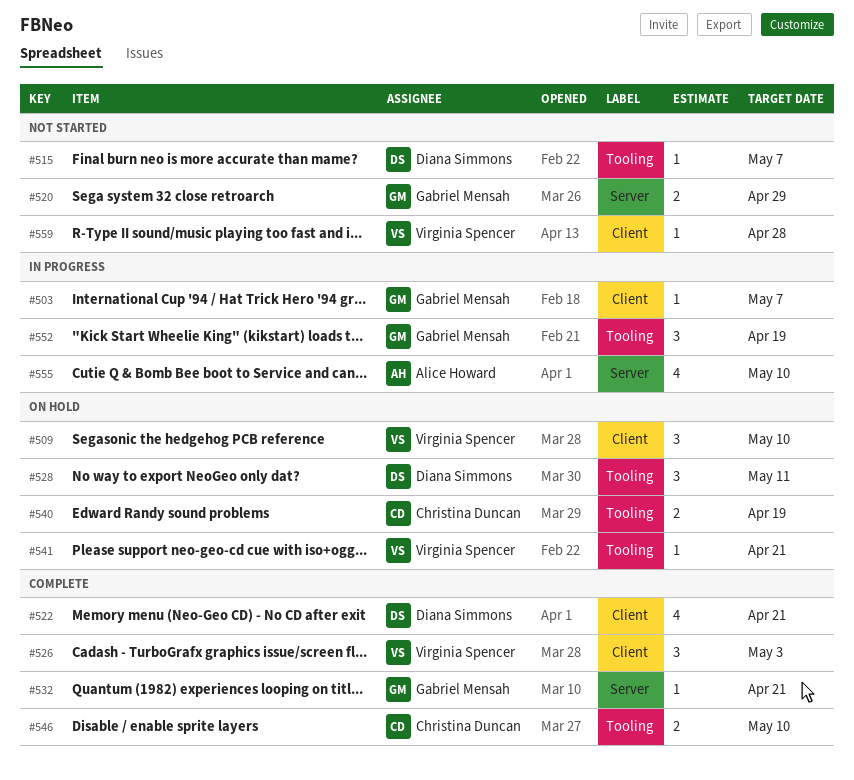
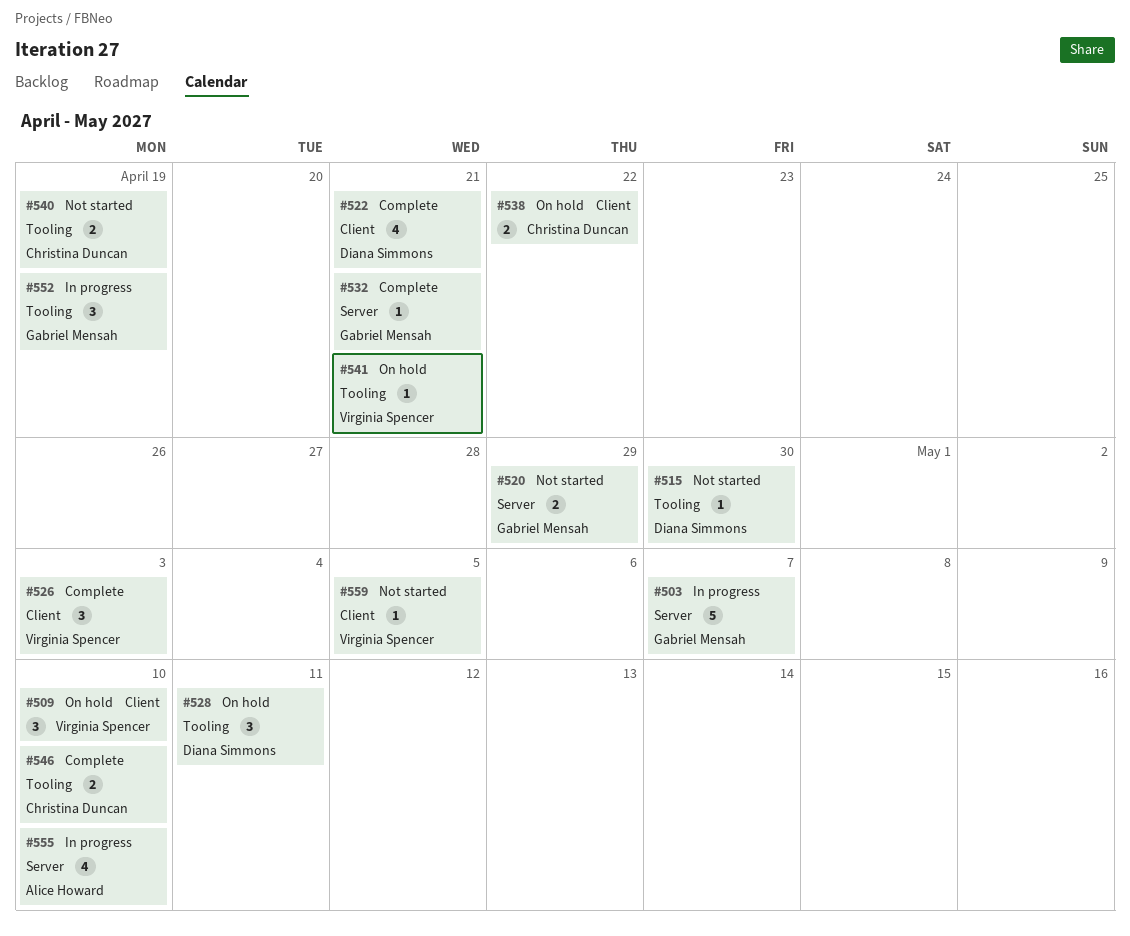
#503, label: Client -> Server
#503, estimate: 1 -> 5
#515, due: May 7 -> Apr 30
#538: none -> present
#540, status: On hold -> Not started
#559, due: Apr 28 -> May 5

